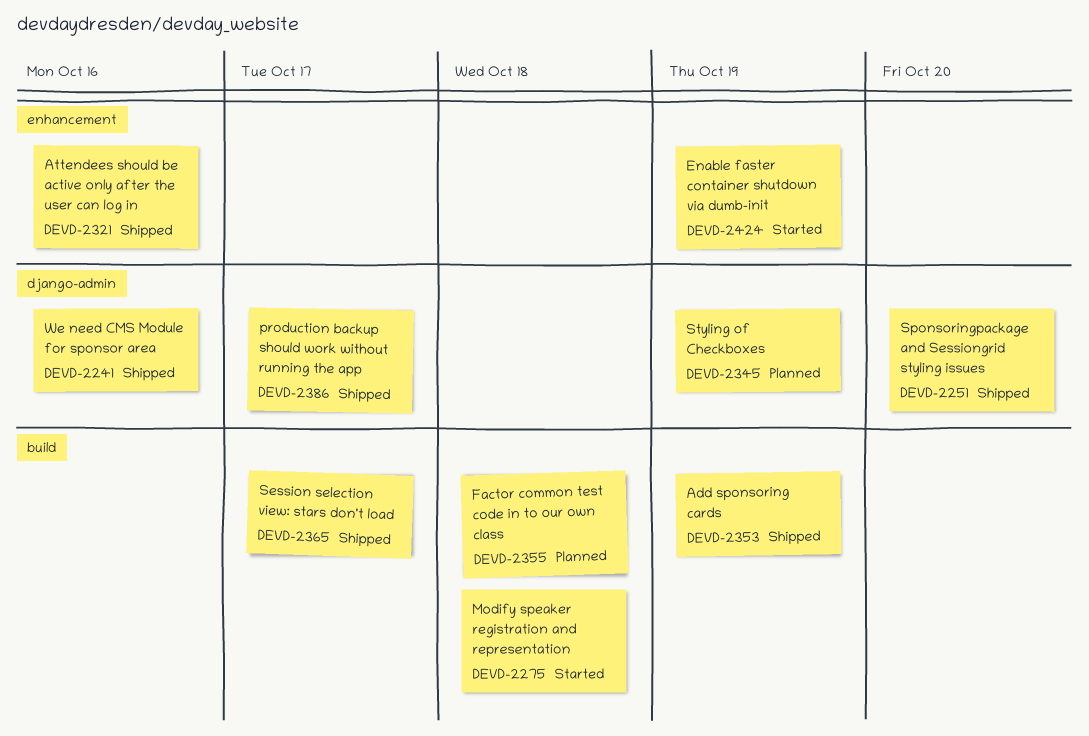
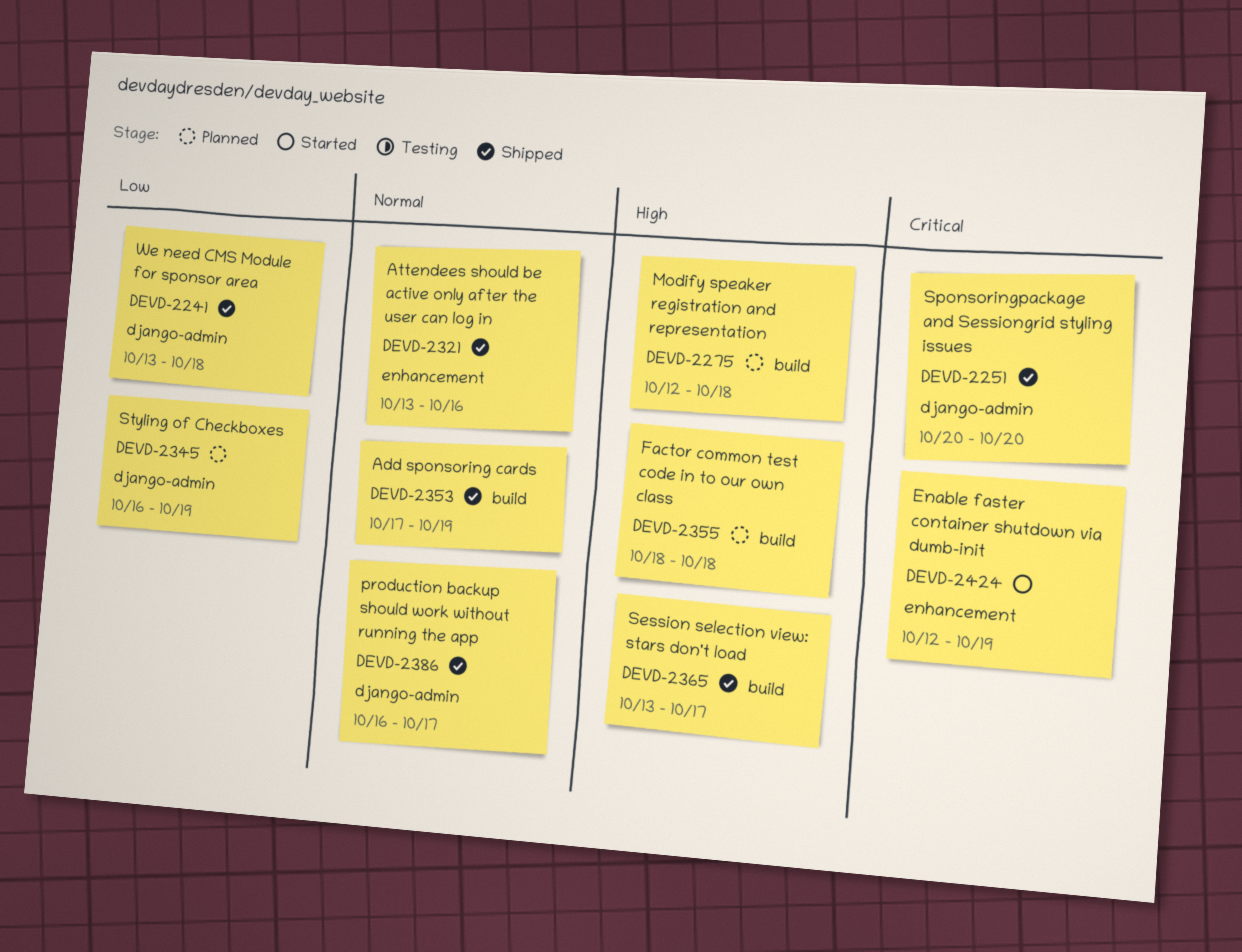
DEVD-2241, due: Oct 16 -> Oct 18
DEVD-2275, status: Started -> Planned

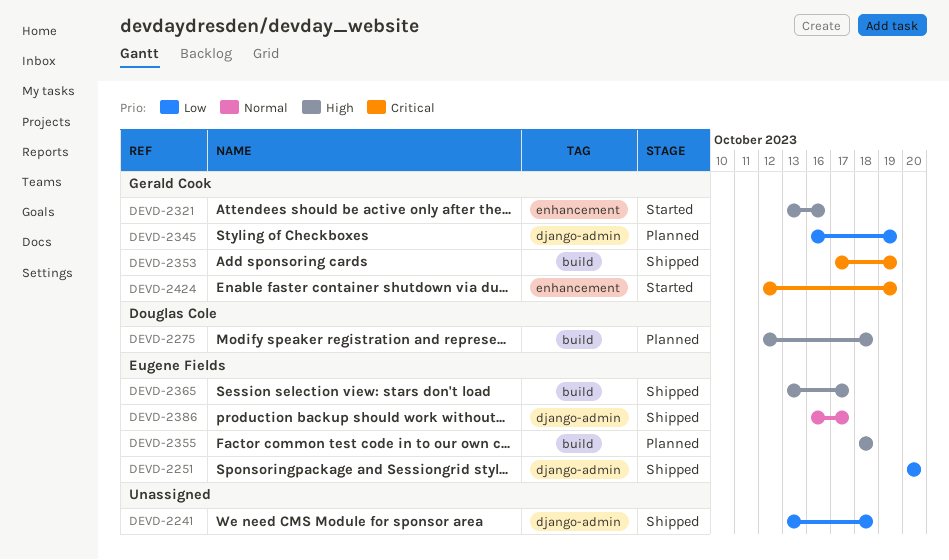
DEVD-2251, priority: Critical -> Low
DEVD-2321, status: Shipped -> Started
DEVD-2321, priority: Normal -> High
DEVD-2353, priority: Normal -> Critical

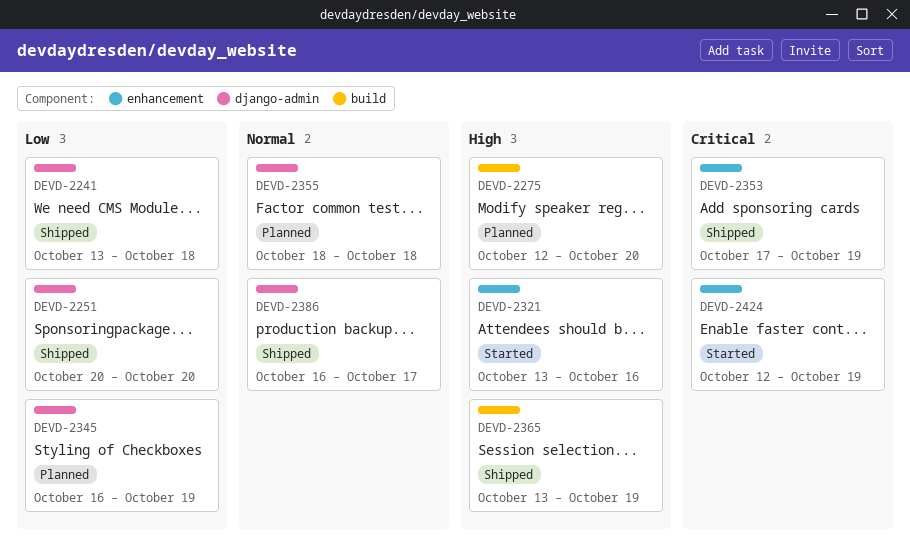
DEVD-2275, due: Oct 18 -> Oct 20
DEVD-2353, label: build -> enhancement
DEVD-2355, priority: High -> Normal
DEVD-2355, label: build -> django-admin
DEVD-2365, due: Oct 17 -> Oct 19

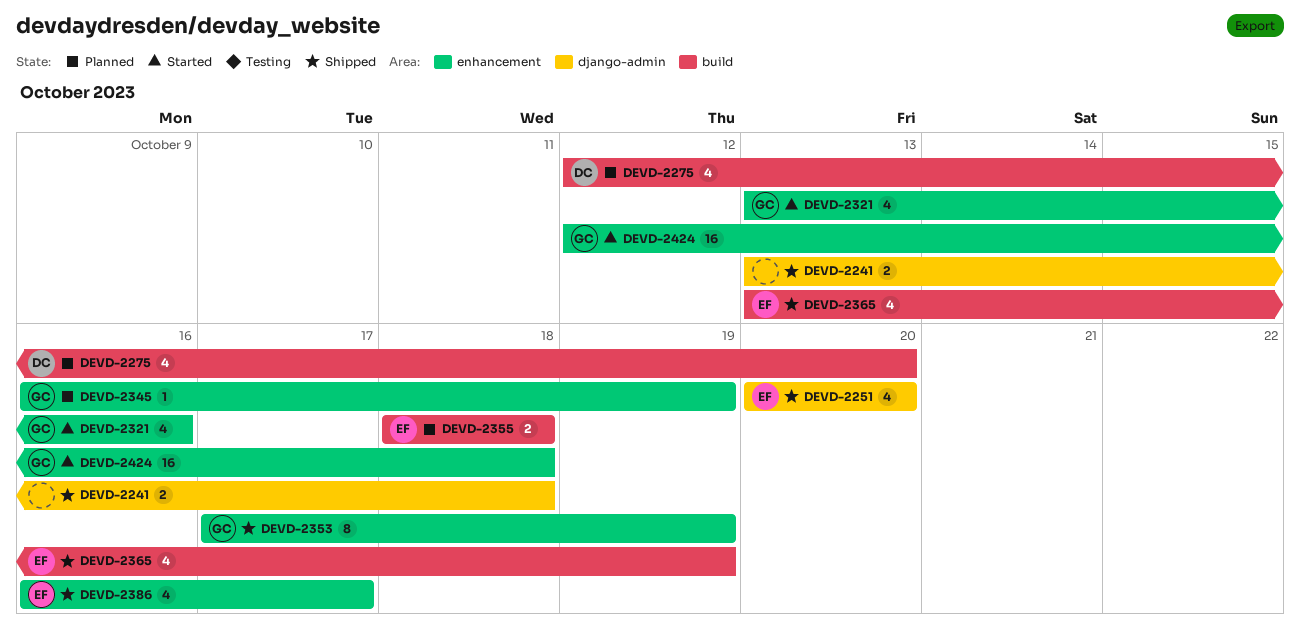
DEVD-2345, label: django-admin -> enhancement
DEVD-2355, label: django-admin -> build
DEVD-2386, label: django-admin -> enhancement
DEVD-2424, due: Oct 19 -> Oct 18

